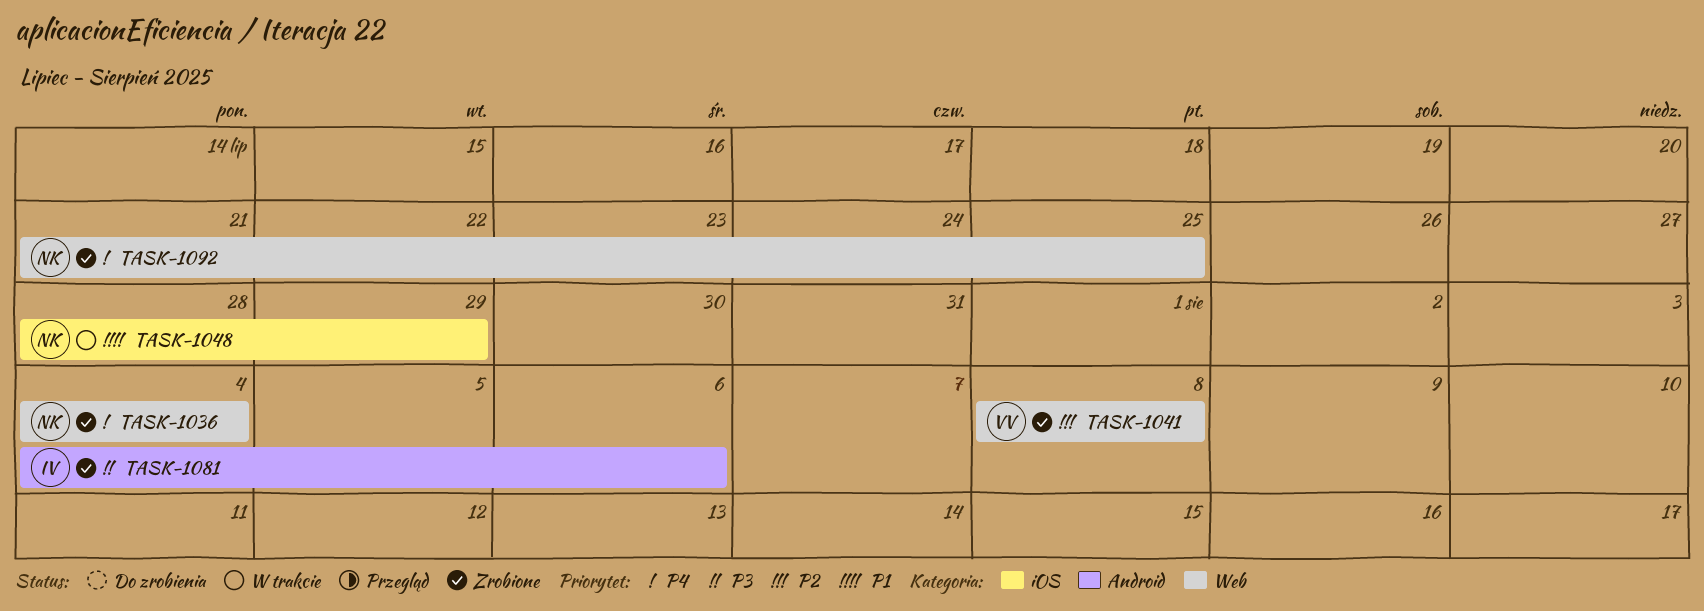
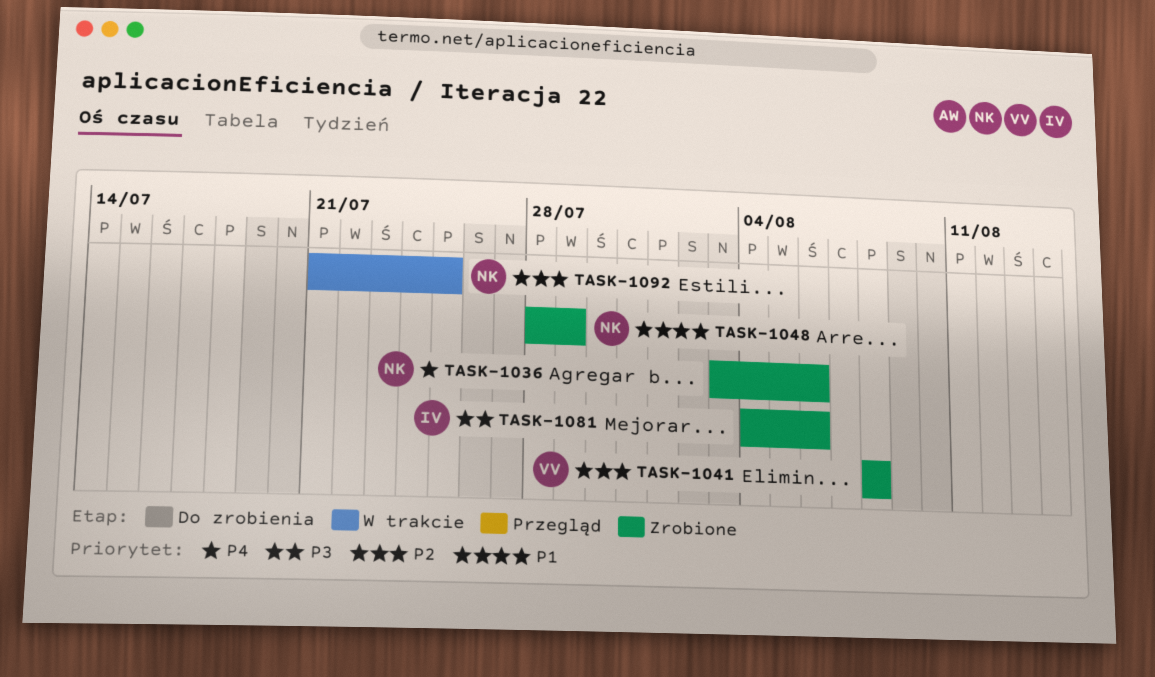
TASK-1036, start: Aug 4 -> Aug 3
TASK-1036, due: Aug 4 -> Aug 6
TASK-1048, status: W trakcie -> Zrobione
TASK-1092, status: Zrobione -> W trakcie
TASK-1092, priority: P4 -> P2

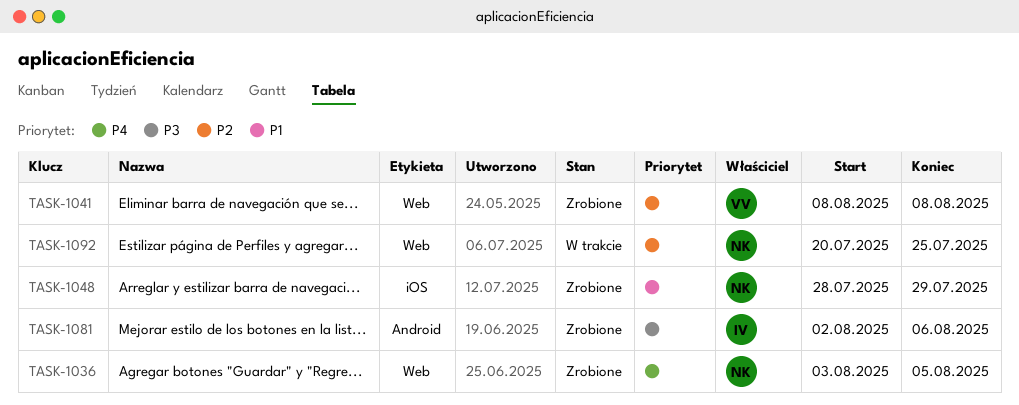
TASK-1036, due: Aug 6 -> Aug 5
TASK-1081, start: Aug 4 -> Aug 2
TASK-1092, start: Jul 21 -> Jul 20

